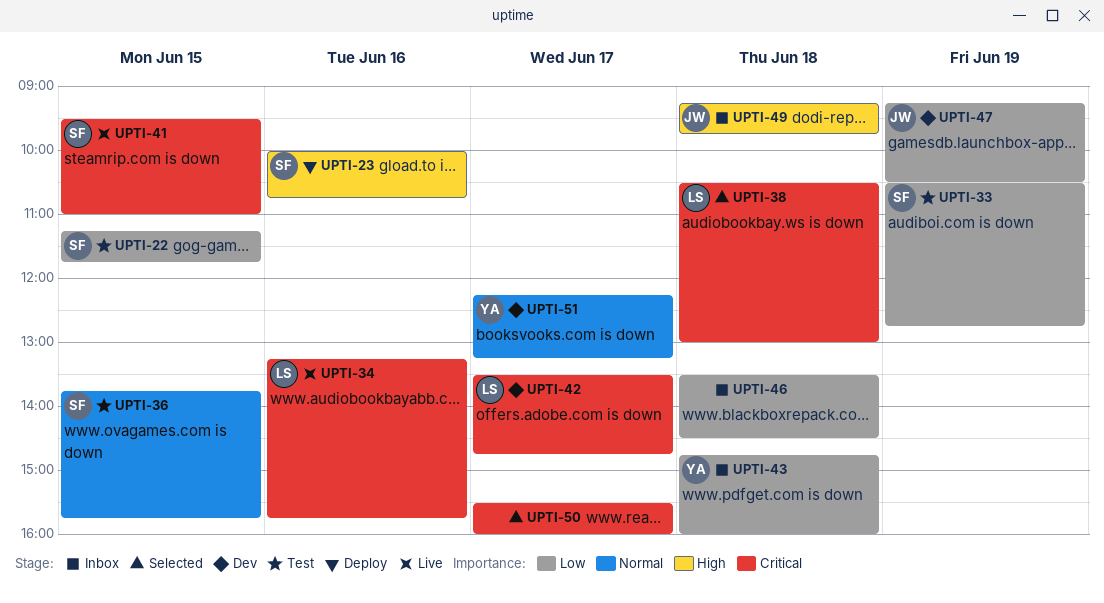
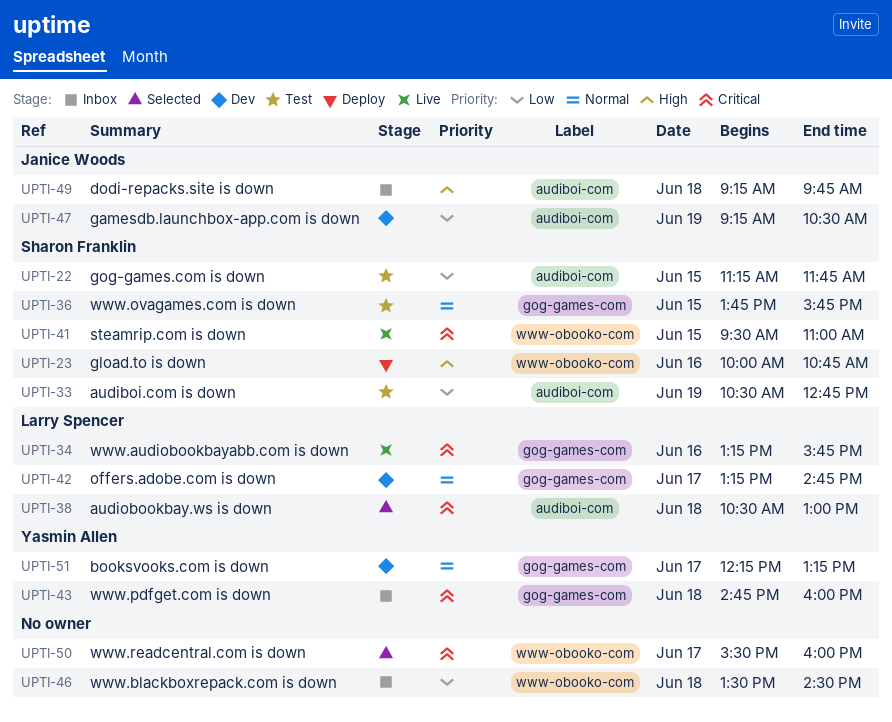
UPTI-42, priority: Critical -> Normal
UPTI-42, begins: 13:30 -> 13:15
UPTI-43, priority: Low -> Critical

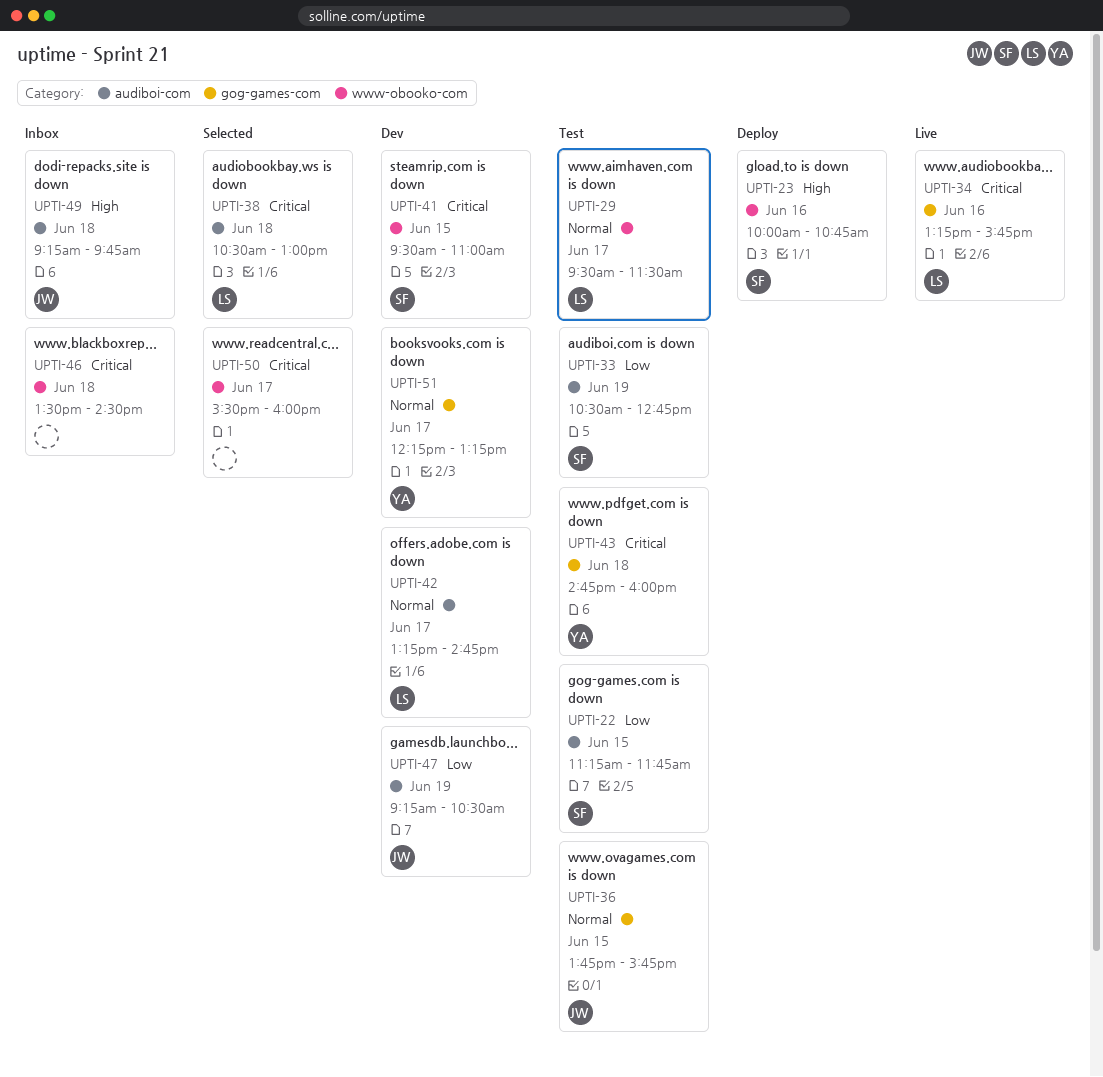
UPTI-29: none -> present
UPTI-36, owner: Sharon Franklin -> Janice Woods
UPTI-41, status: Live -> Dev
UPTI-42, label: gog-games-com -> audiboi-com
UPTI-43, status: Inbox -> Test
UPTI-46, priority: Low -> Critical

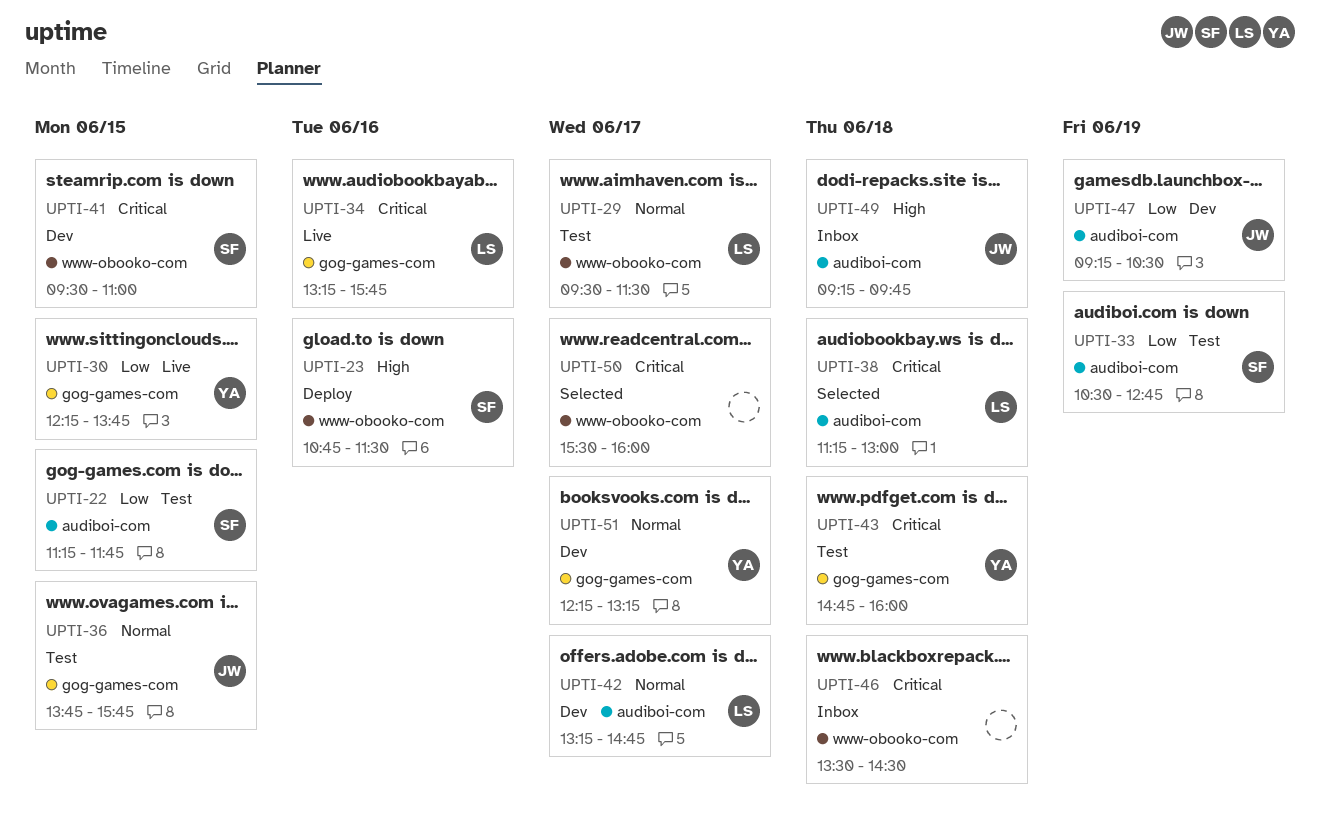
UPTI-23, begins: 10:00 -> 10:45
UPTI-23, ends: 10:45 -> 11:30
UPTI-30: none -> present
UPTI-38, begins: 10:30 -> 11:15

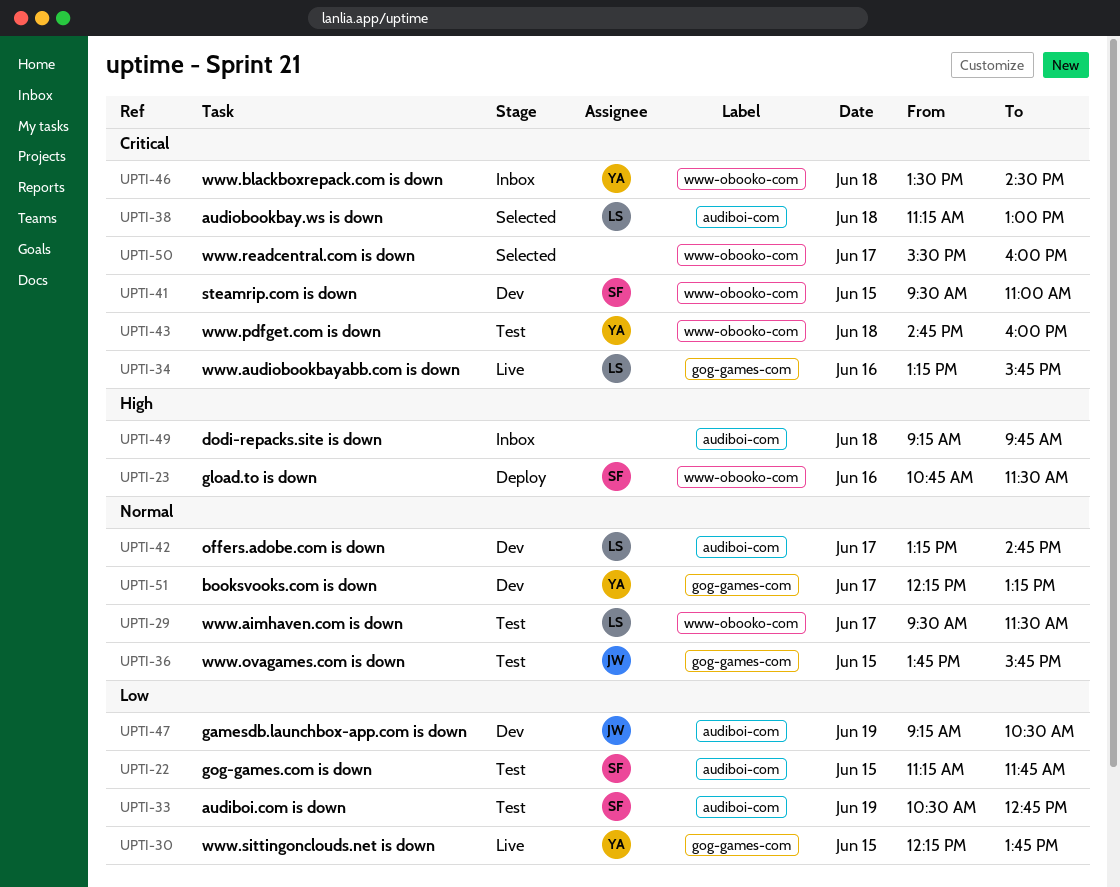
UPTI-43, label: gog-games-com -> www-obooko-com
UPTI-46, owner: none -> YA
UPTI-49, owner: JW -> none

